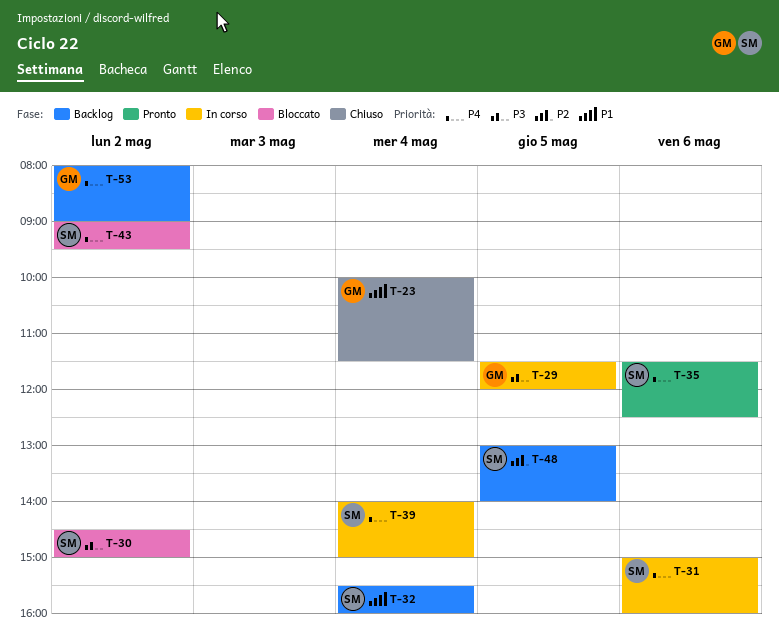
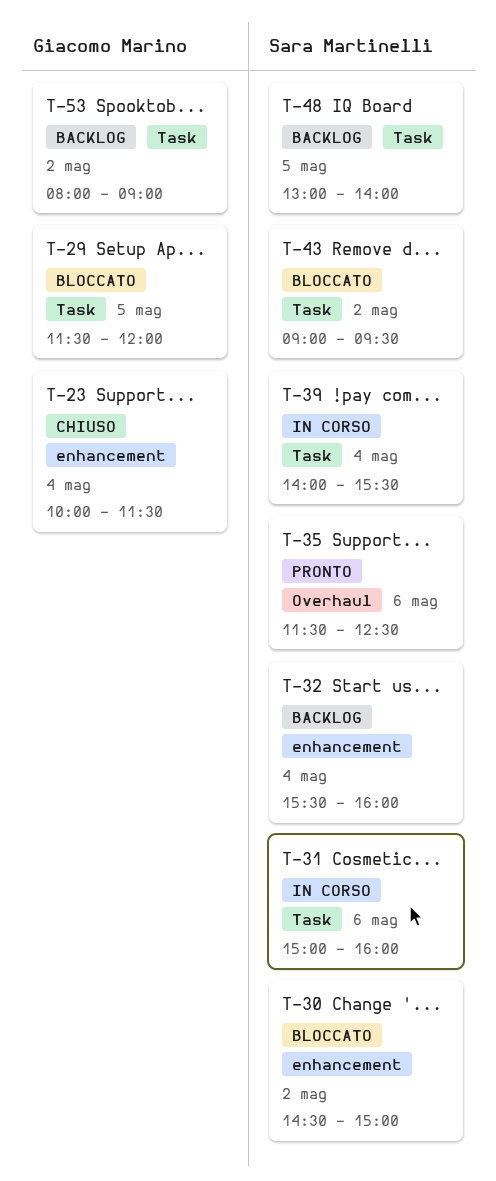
T-29, status: In corso -> Bloccato
T-39, ends: 15:00 -> 15:30

